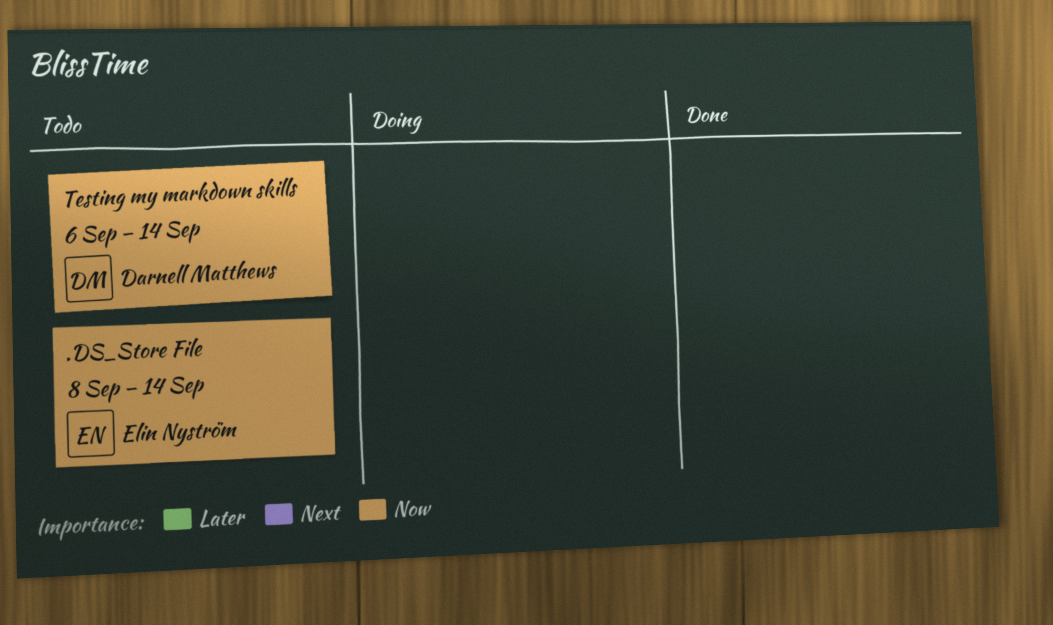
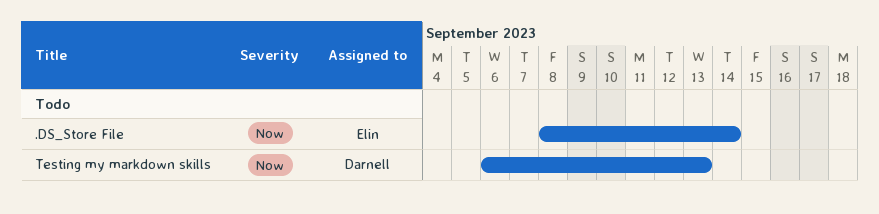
Testing my markdown skills, due: Sep 14 -> Sep 13

